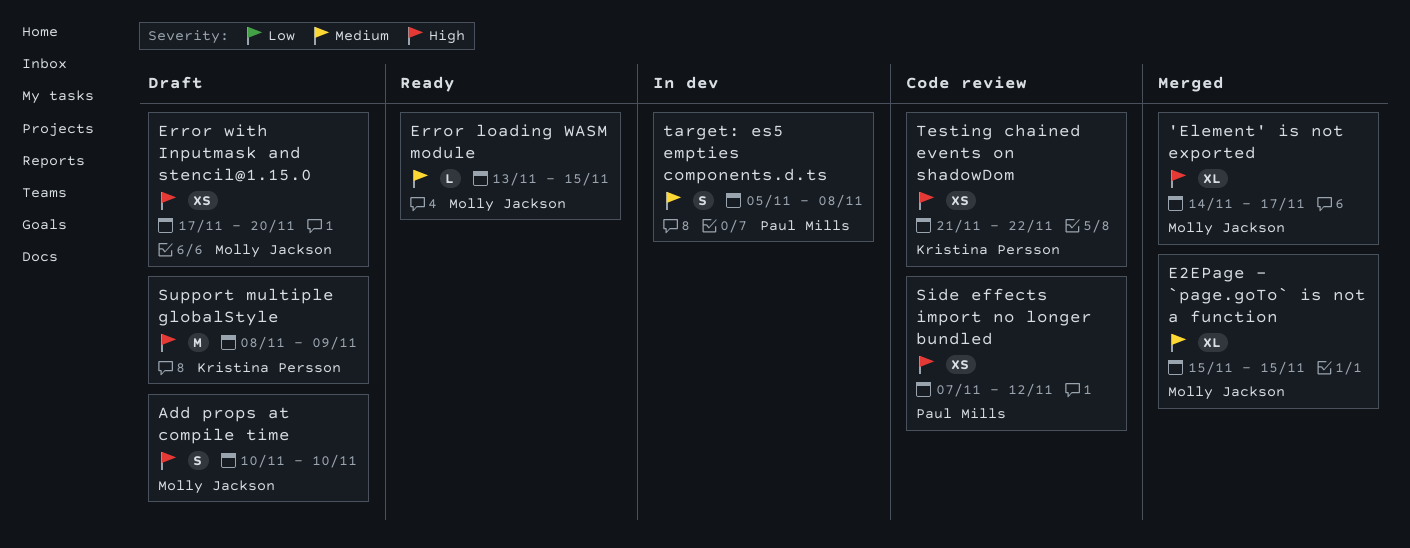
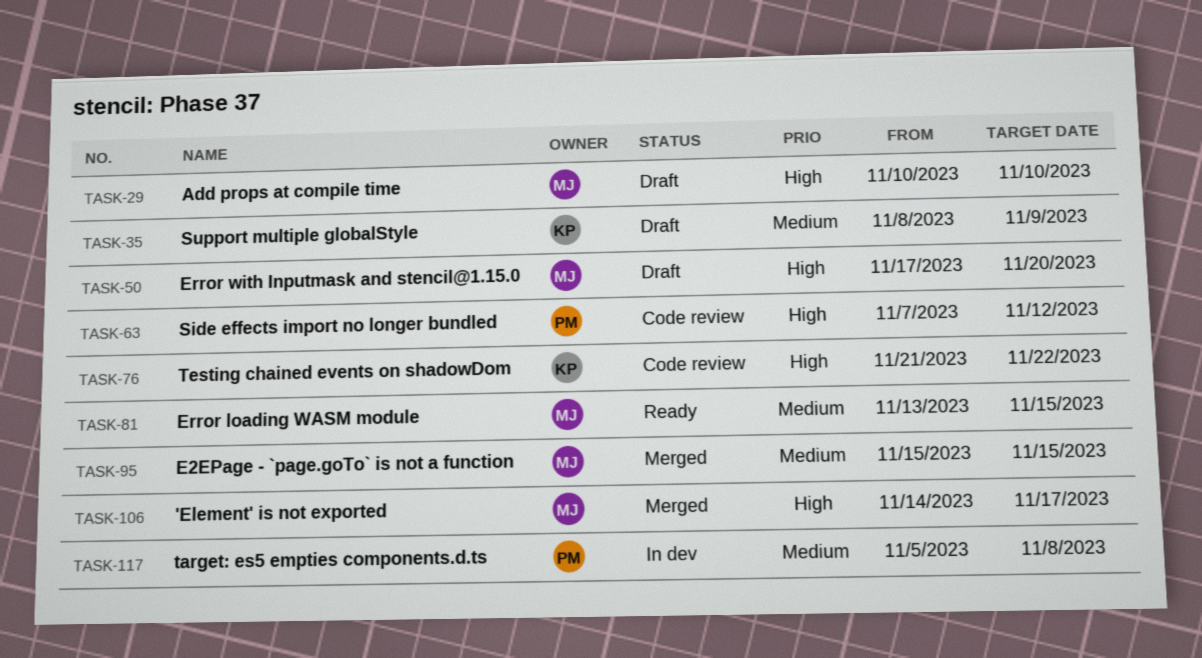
Support multiple globalStyle, priority: High -> Medium

